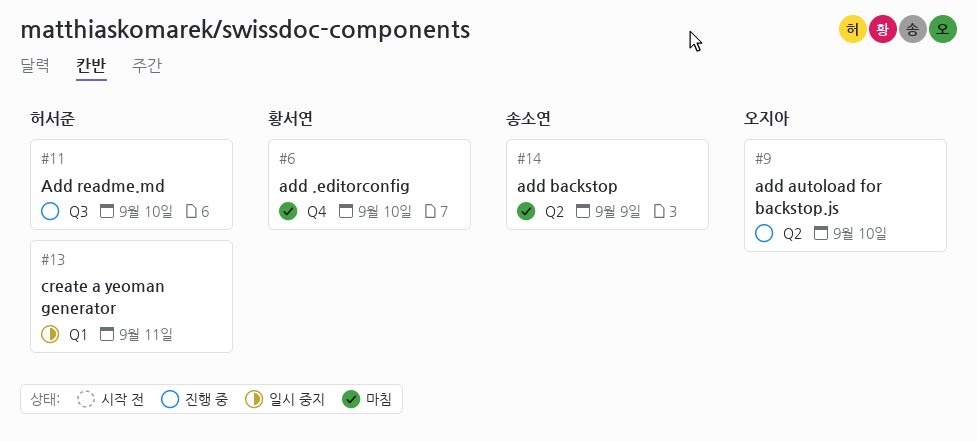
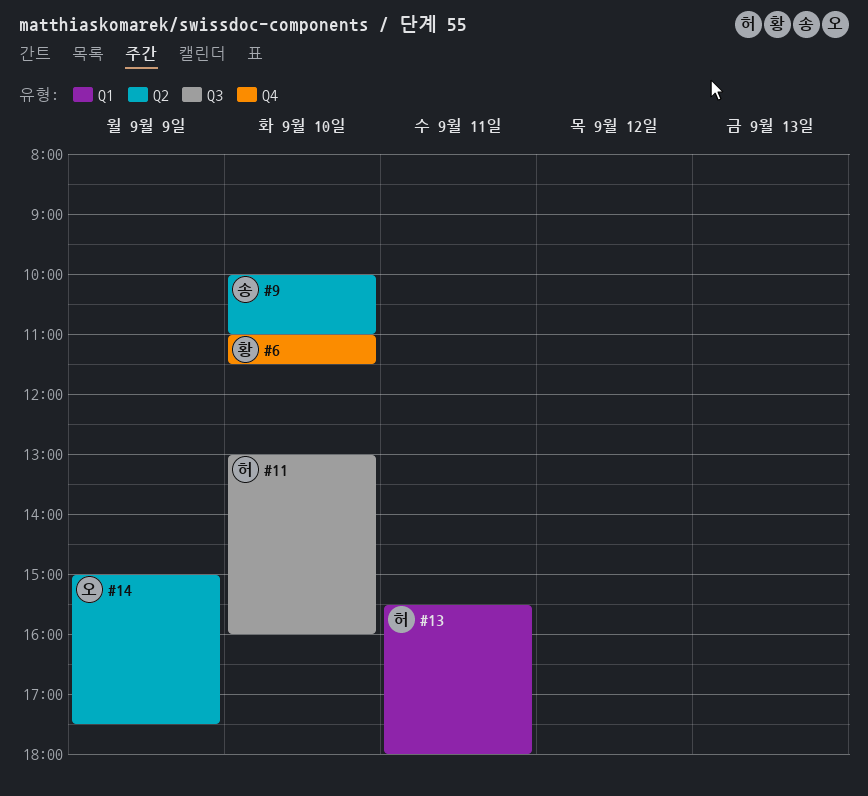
#9, owner: 오지아 -> 송소연
#14, owner: 송소연 -> 오지아

